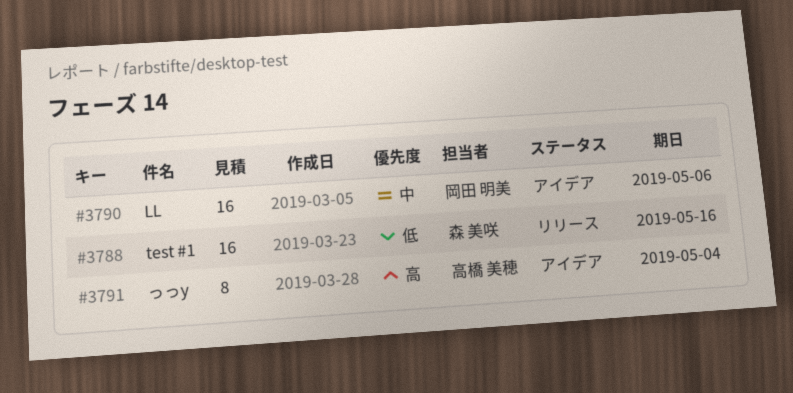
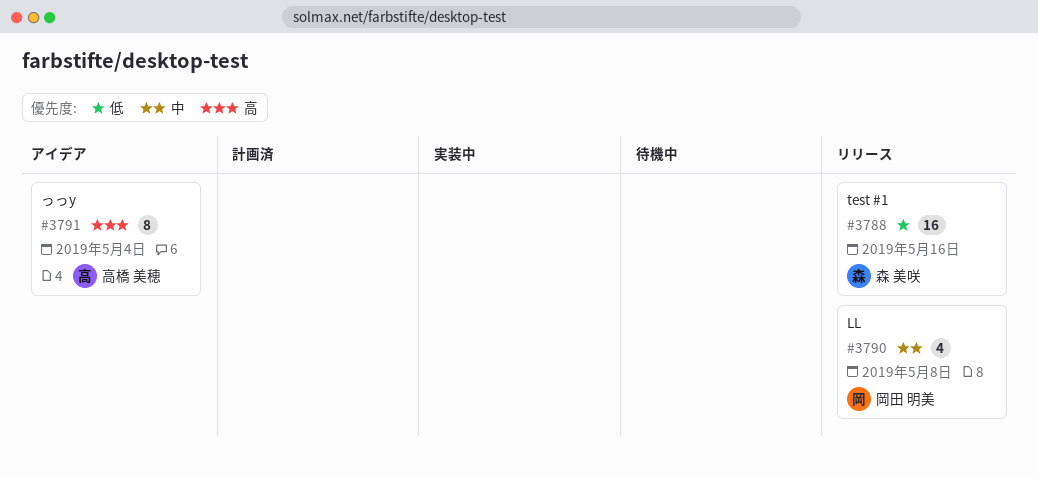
#3790, status: アイデア -> リリース
#3790, estimate: 16 -> 4
#3790, due: May 6 -> May 8

